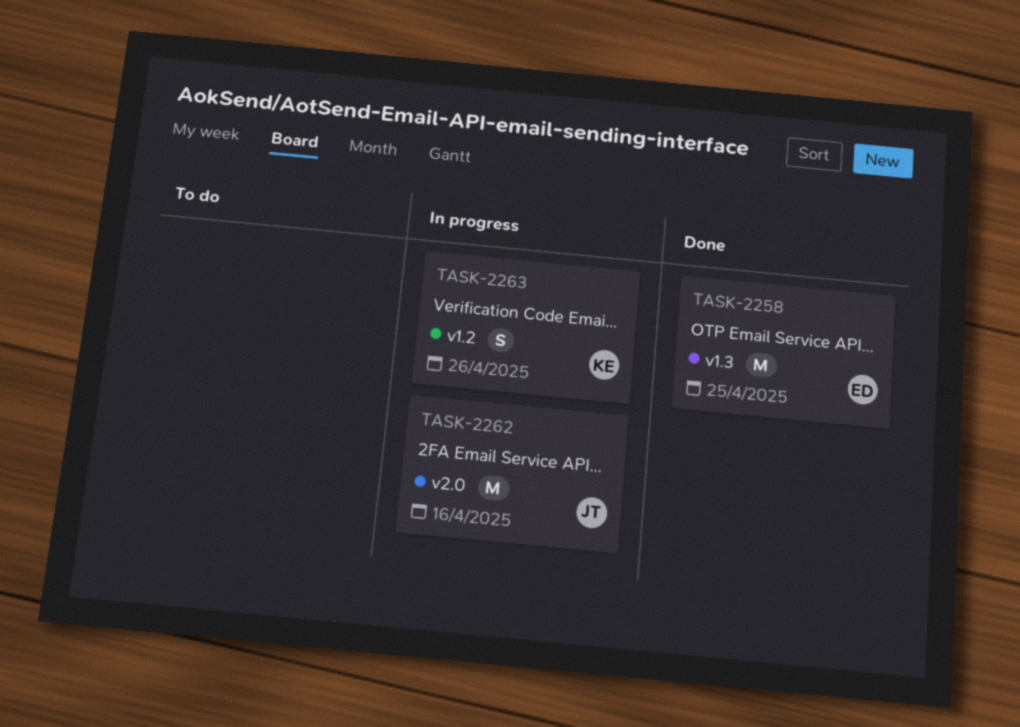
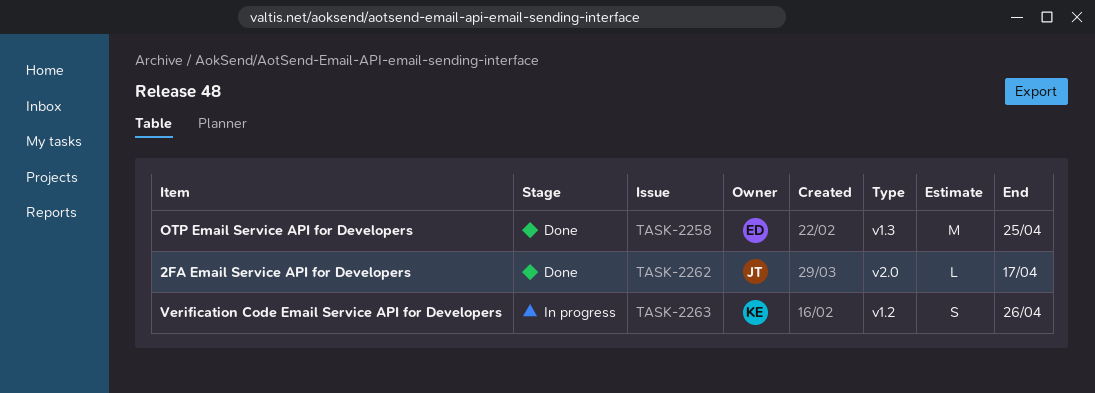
TASK-2262, status: In progress -> Done
TASK-2262, estimate: M -> L
TASK-2262, due: Apr 16 -> Apr 17

